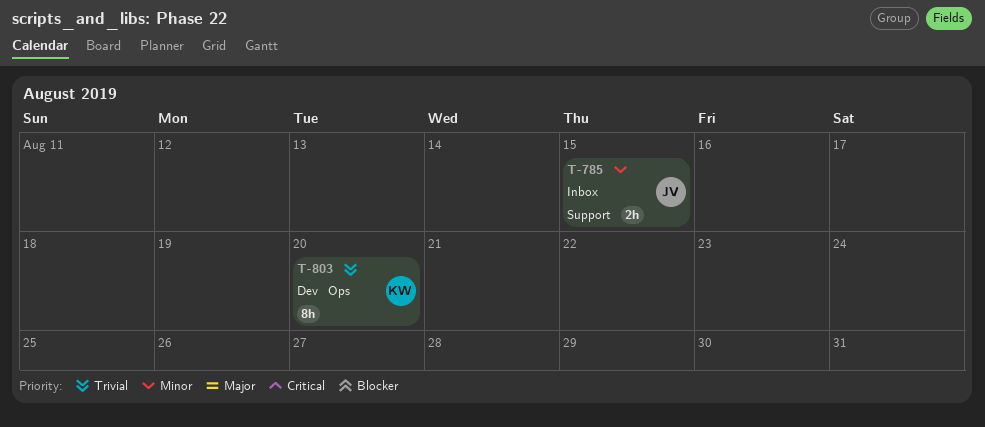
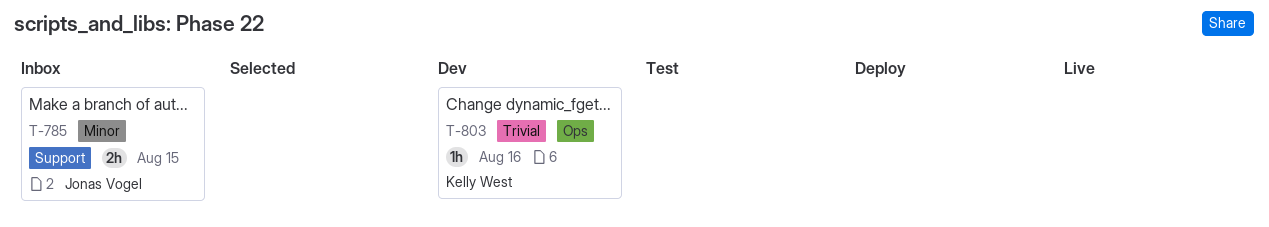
T-803, estimate: 8h -> 1h
T-803, due: Aug 20 -> Aug 16

